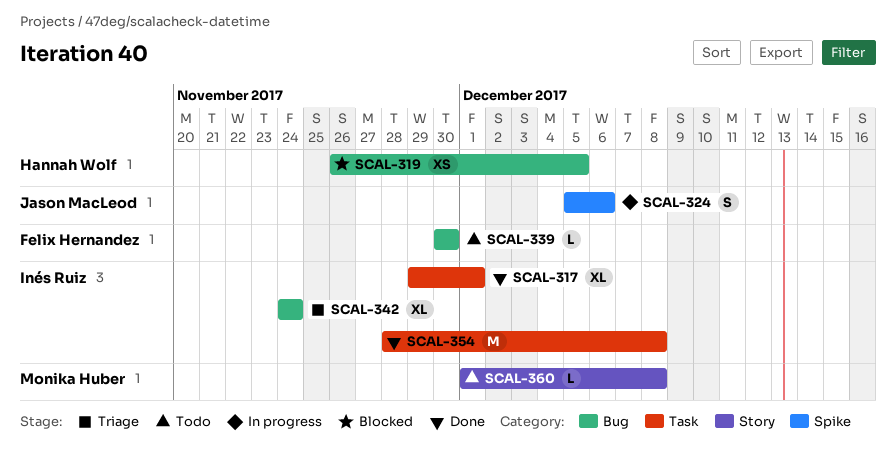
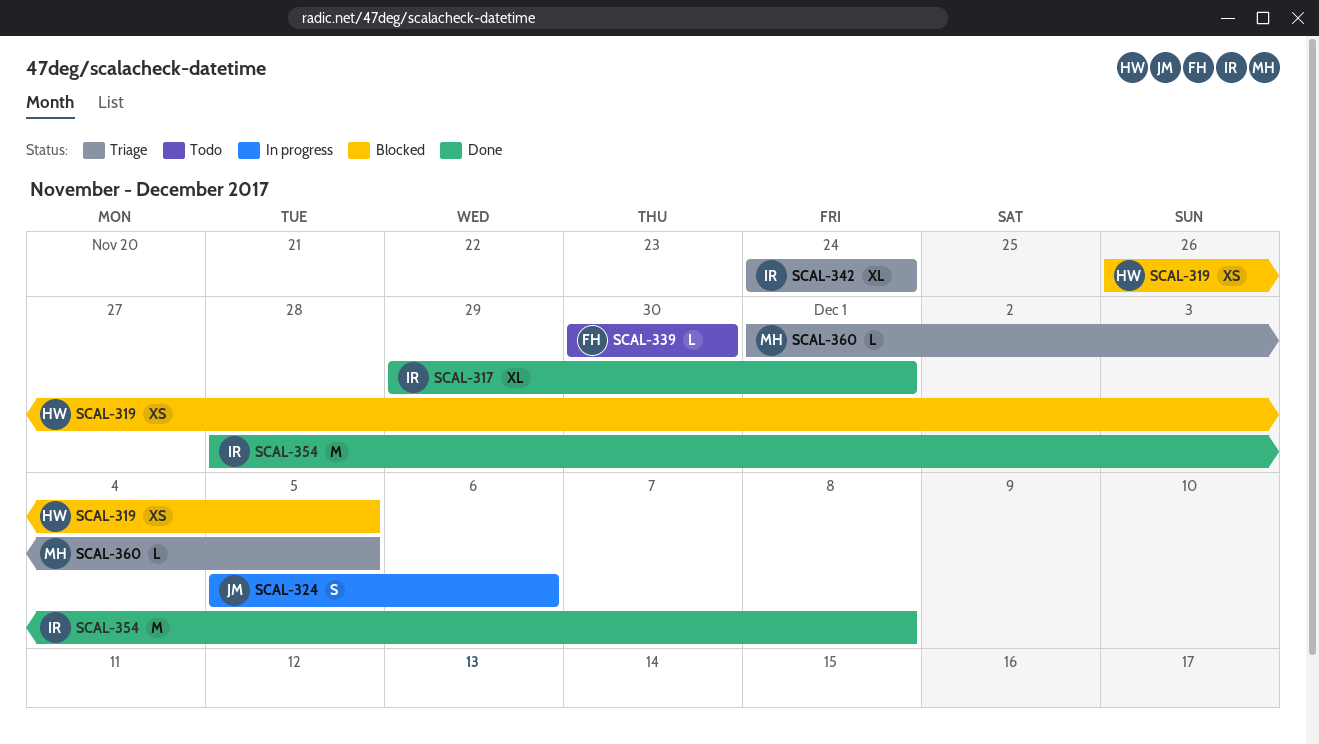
SCAL-360, status: Todo -> Triage
SCAL-360, due: Dec 8 -> Dec 5

